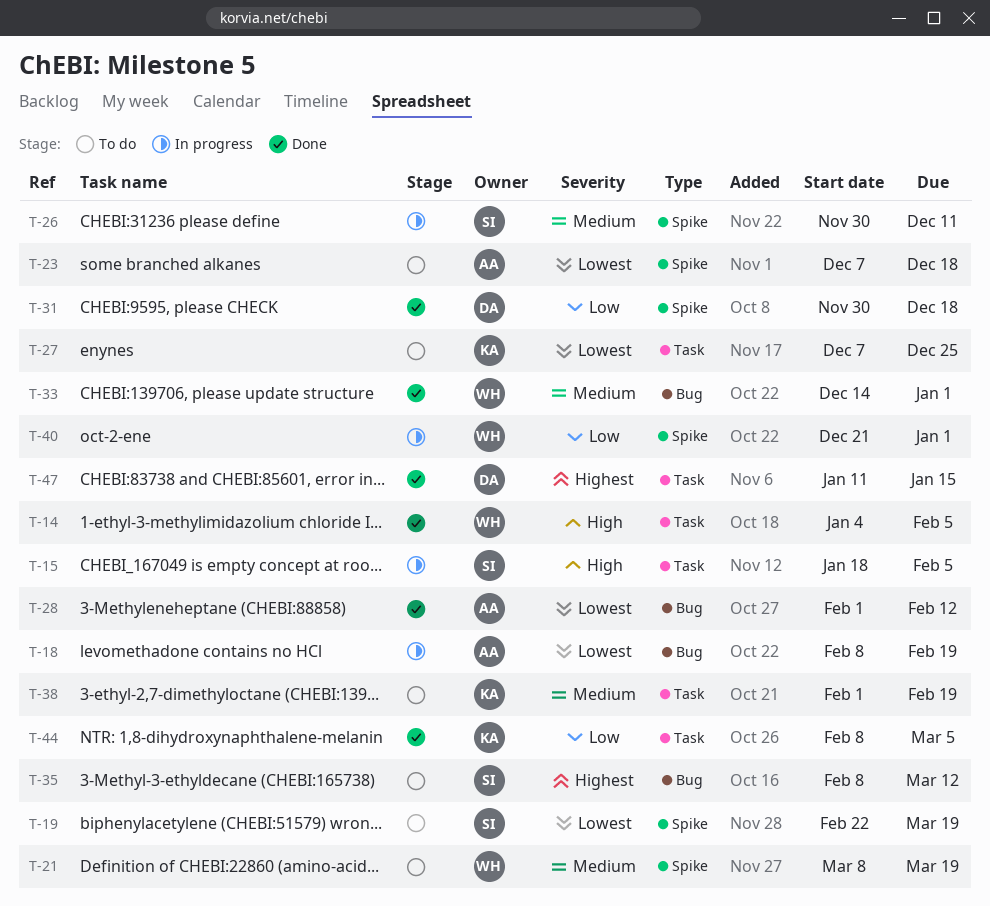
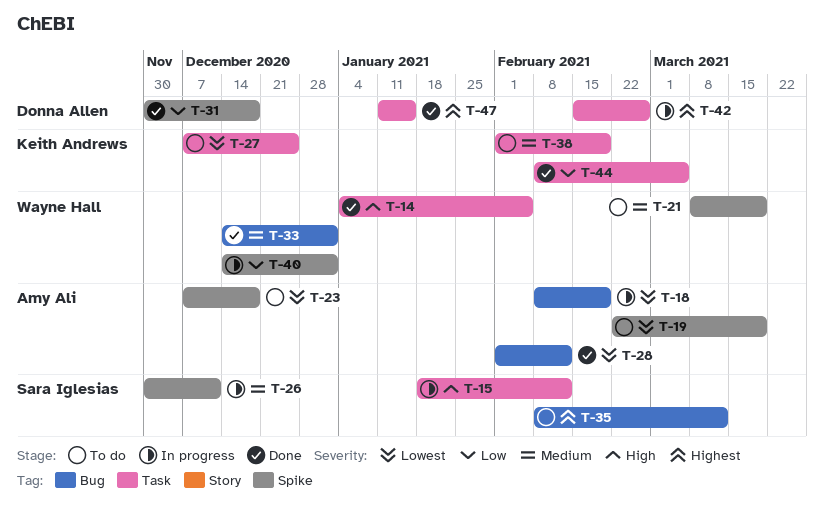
T-15, due: Feb 5 -> Feb 12
T-19, owner: Sara Iglesias -> Amy Ali
T-40, start: Dec 21 -> Dec 14
T-42: none -> present

